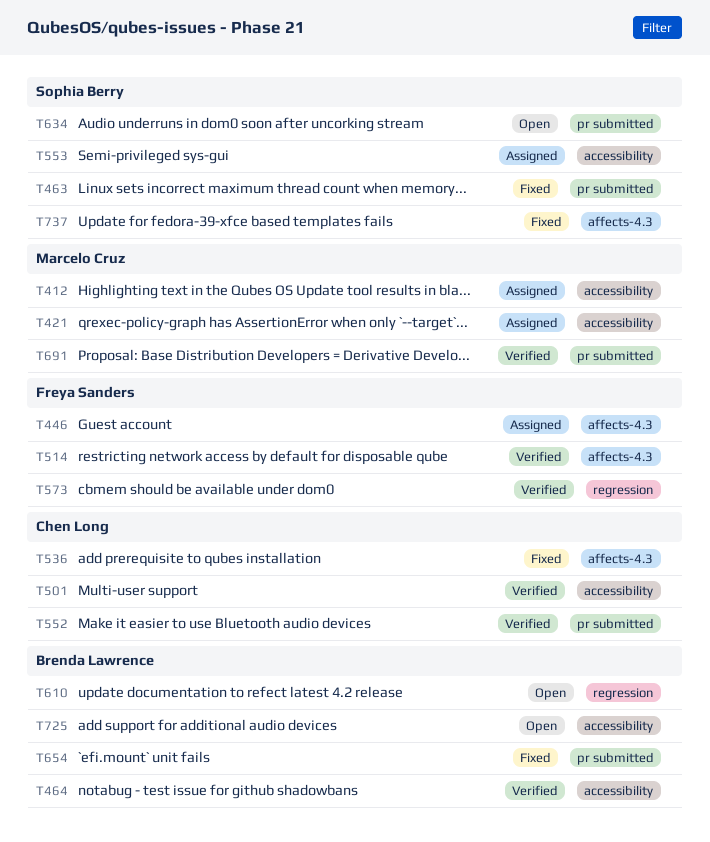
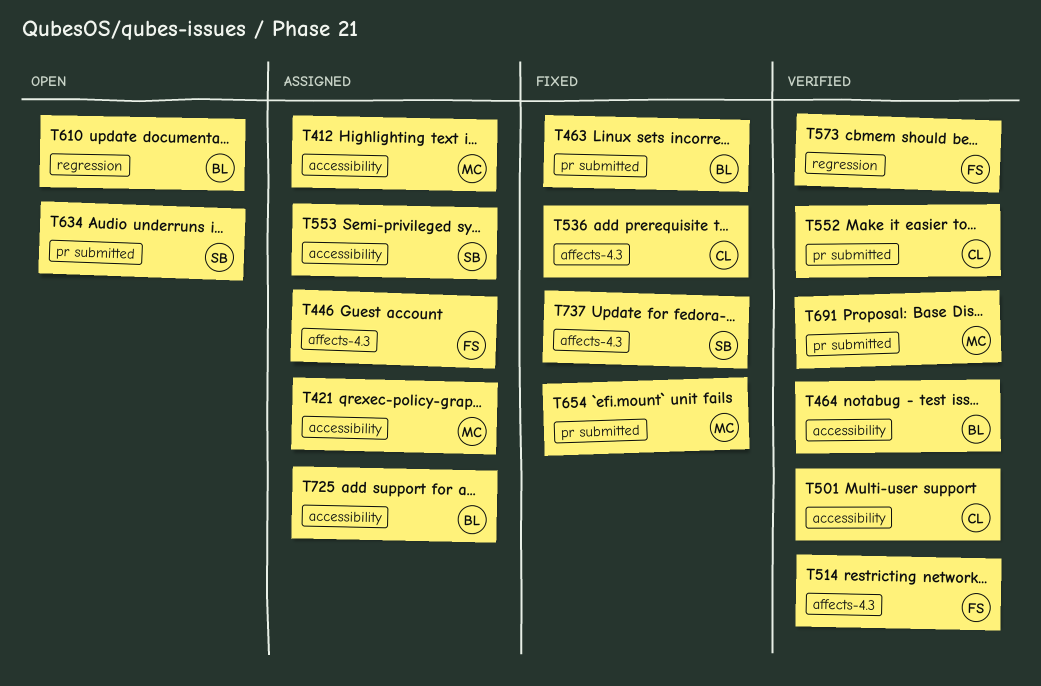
T463, owner: Sophia Berry -> Brenda Lawrence
T654, owner: Brenda Lawrence -> Marcelo Cruz
T725, status: Open -> Assigned

